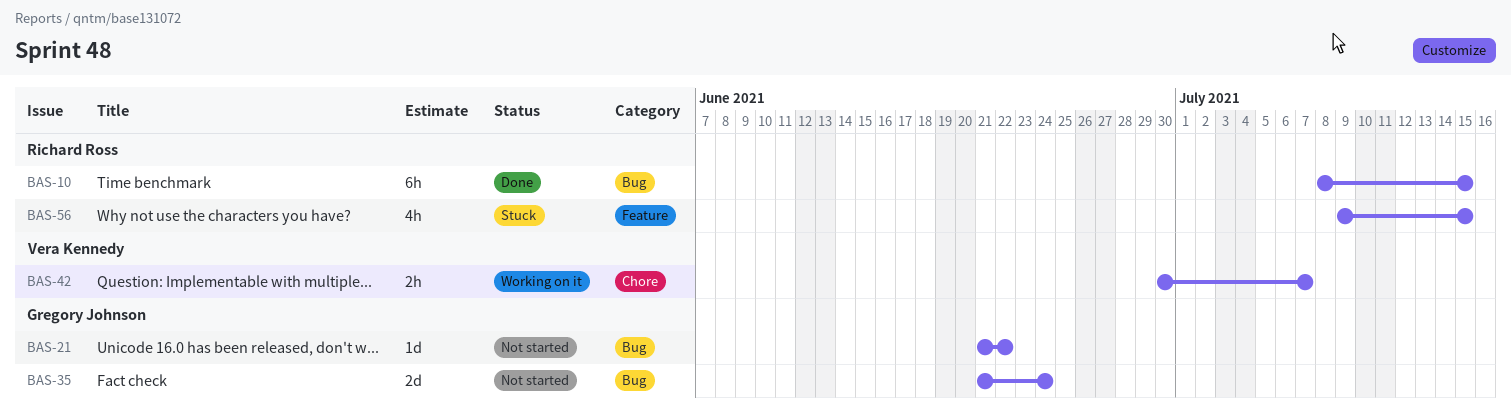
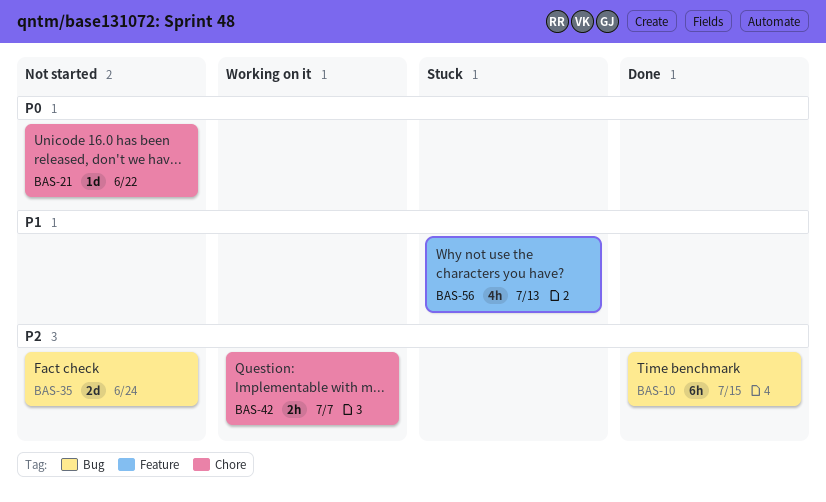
BAS-21, label: Bug -> Chore
BAS-56, due: Jul 15 -> Jul 13

